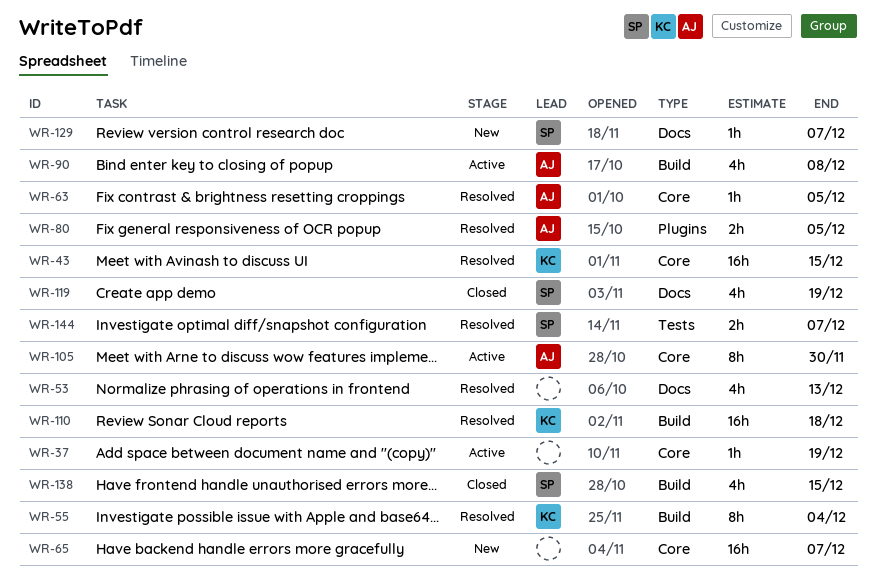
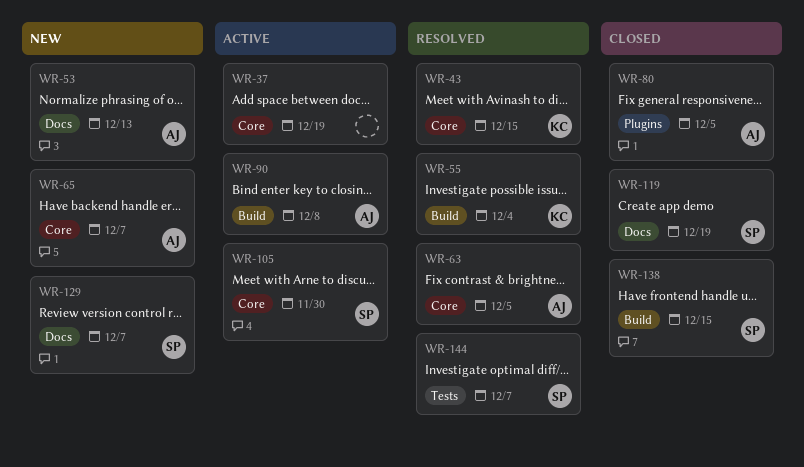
WR-53, status: Resolved -> New
WR-53, owner: none -> AJ
WR-65, owner: none -> AJ
WR-80, status: Resolved -> Closed
WR-105, owner: AJ -> SP
WR-110: present -> none

